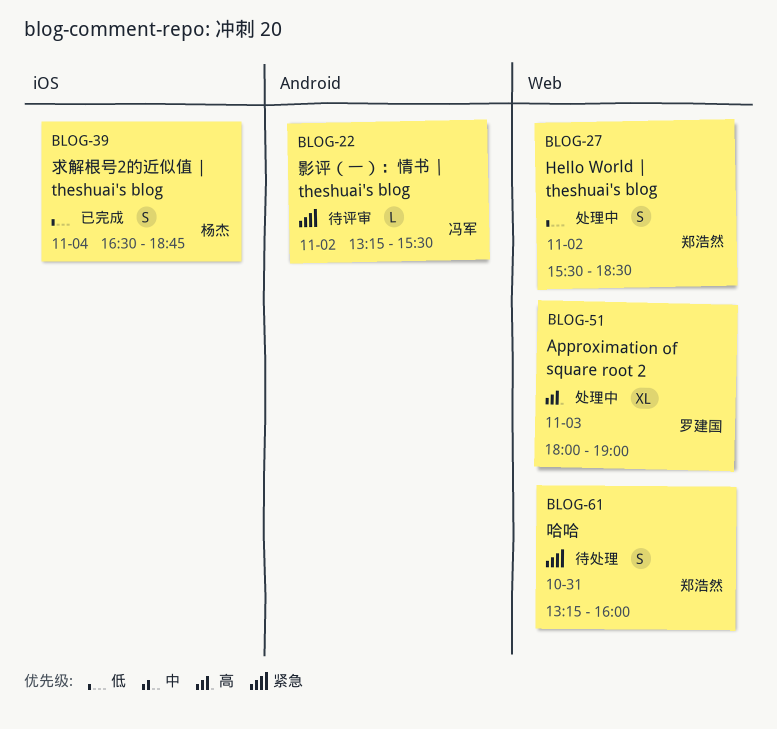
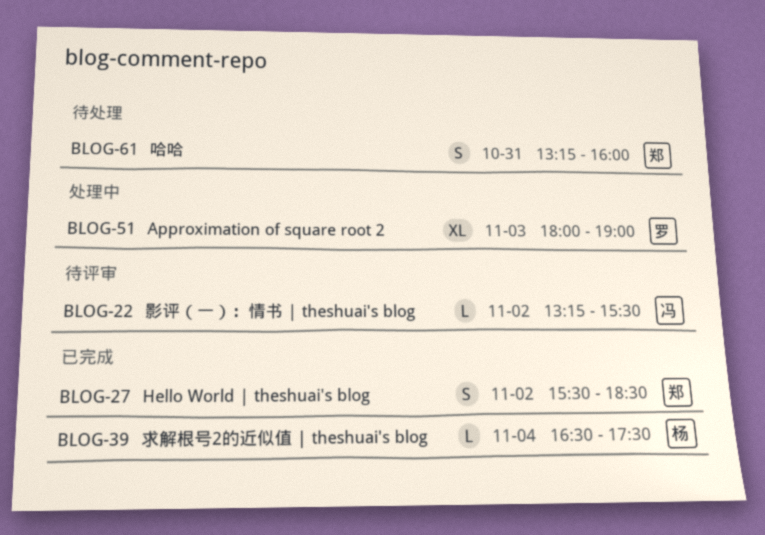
BLOG-27, status: 处理中 -> 已完成
BLOG-39, estimate: S -> L
BLOG-39, ends: 18:45 -> 17:30

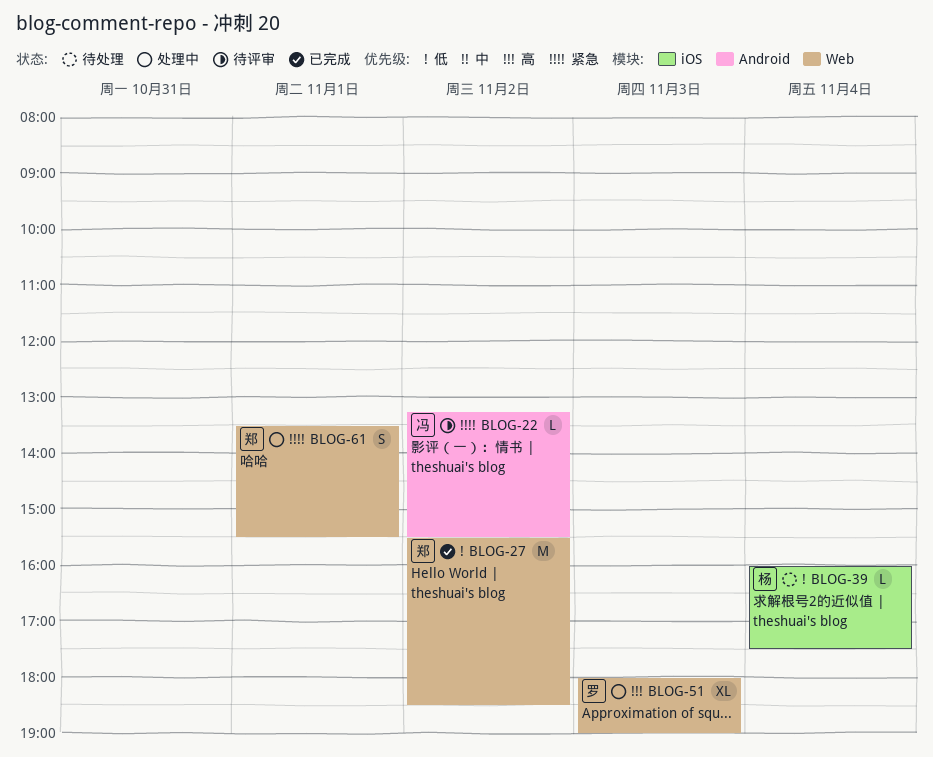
BLOG-27, estimate: S -> M
BLOG-39, status: 已完成 -> 待处理
BLOG-39, begins: 16:30 -> 16:00
BLOG-61, status: 待处理 -> 处理中
BLOG-61, day: Oct 31 -> Nov 1
BLOG-61, begins: 13:15 -> 13:30
BLOG-61, ends: 16:00 -> 15:30

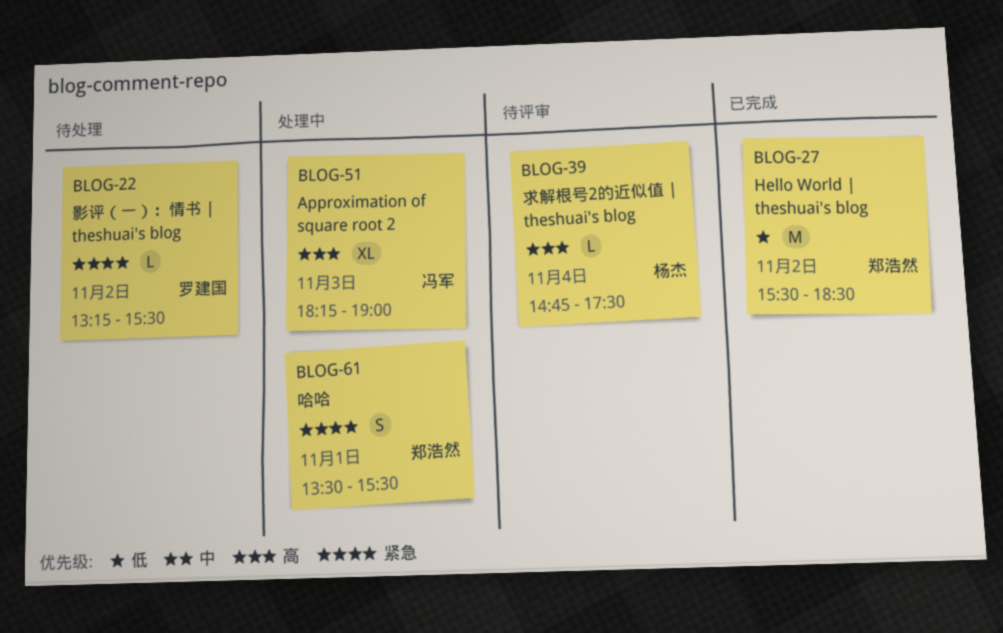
BLOG-22, status: 待评审 -> 待处理
BLOG-22, owner: 冯军 -> 罗建国
BLOG-39, status: 待处理 -> 待评审
BLOG-39, priority: 低 -> 高
BLOG-39, begins: 16:00 -> 14:45
BLOG-51, owner: 罗建国 -> 冯军
BLOG-51, begins: 18:00 -> 18:15

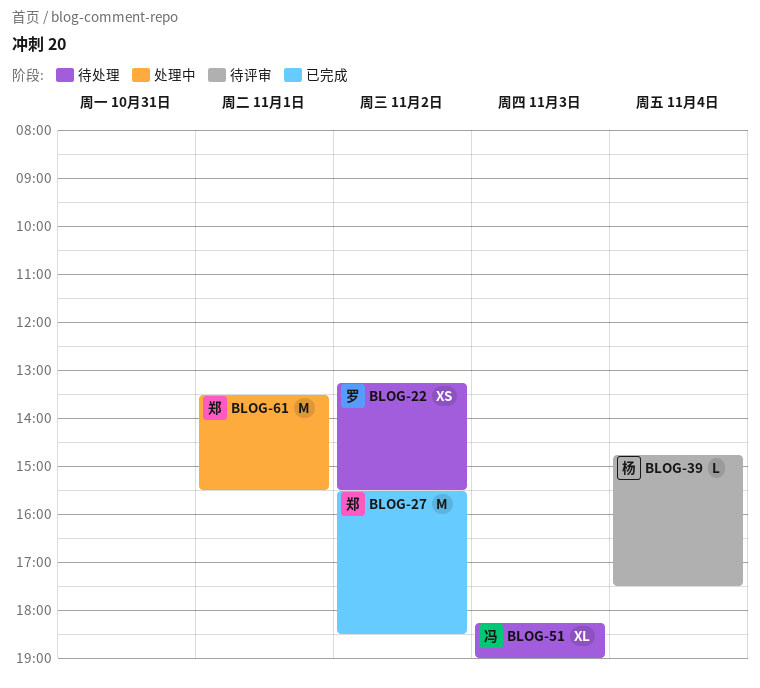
BLOG-22, estimate: L -> XS
BLOG-51, status: 处理中 -> 待处理
BLOG-61, estimate: S -> M

